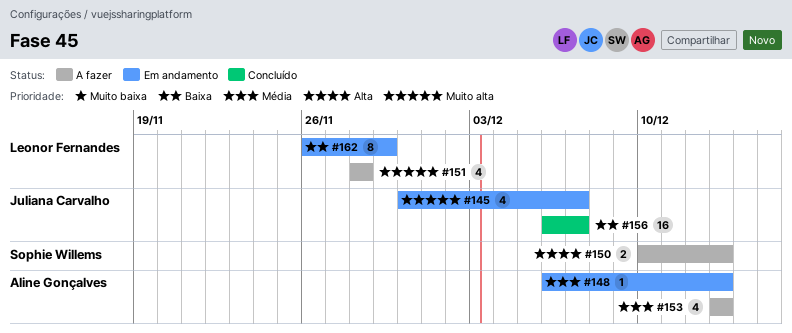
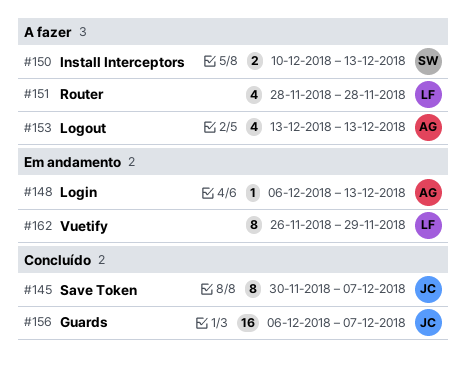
#145, status: Em andamento -> Concluído
#145, estimate: 4 -> 8

